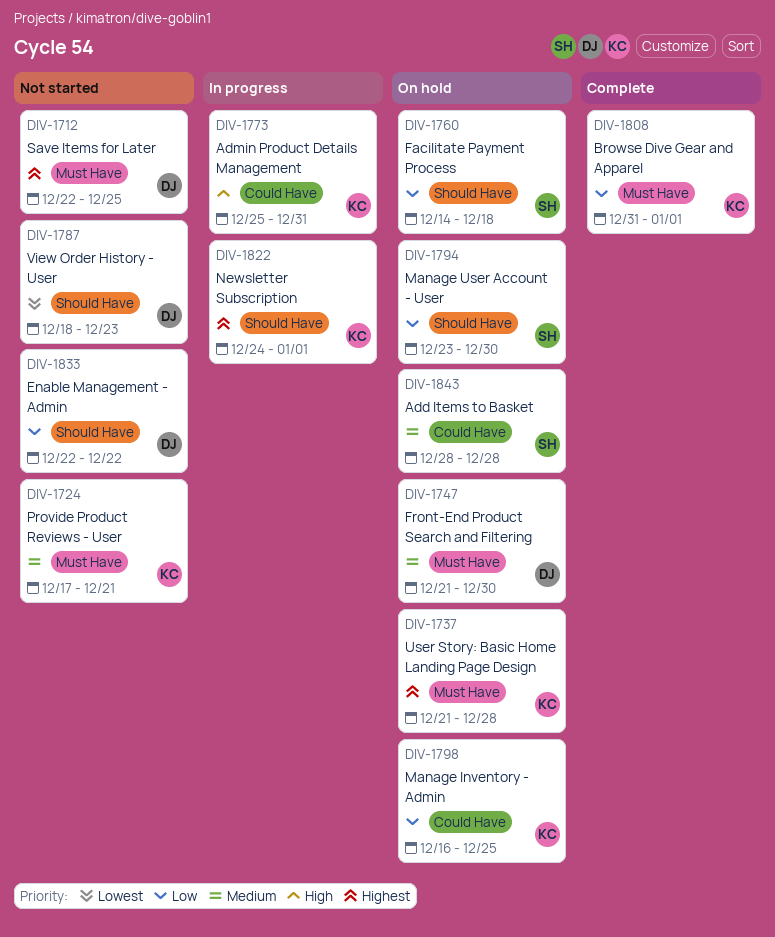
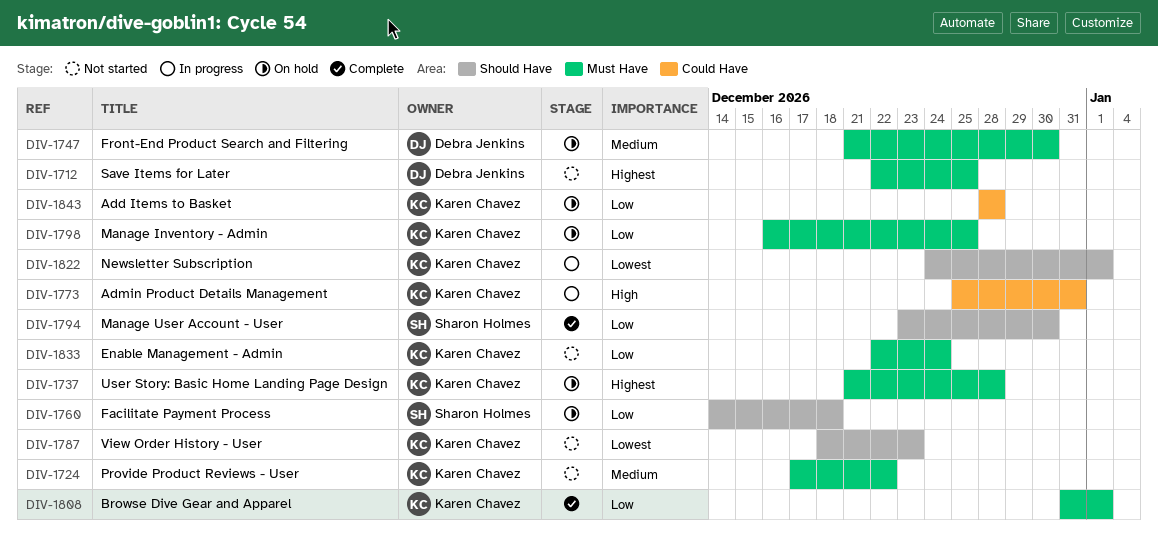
DIV-1724, due: Dec 21 -> Dec 22
DIV-1787, owner: Debra Jenkins -> Karen Chavez
DIV-1794, status: On hold -> Complete
DIV-1798, label: Could Have -> Must Have
DIV-1822, priority: Highest -> Lowest
DIV-1833, owner: Debra Jenkins -> Karen Chavez
DIV-1833, label: Should Have -> Must Have
DIV-1833, due: Dec 22 -> Dec 24
DIV-1843, owner: Sharon Holmes -> Karen Chavez
DIV-1843, priority: Medium -> Low

